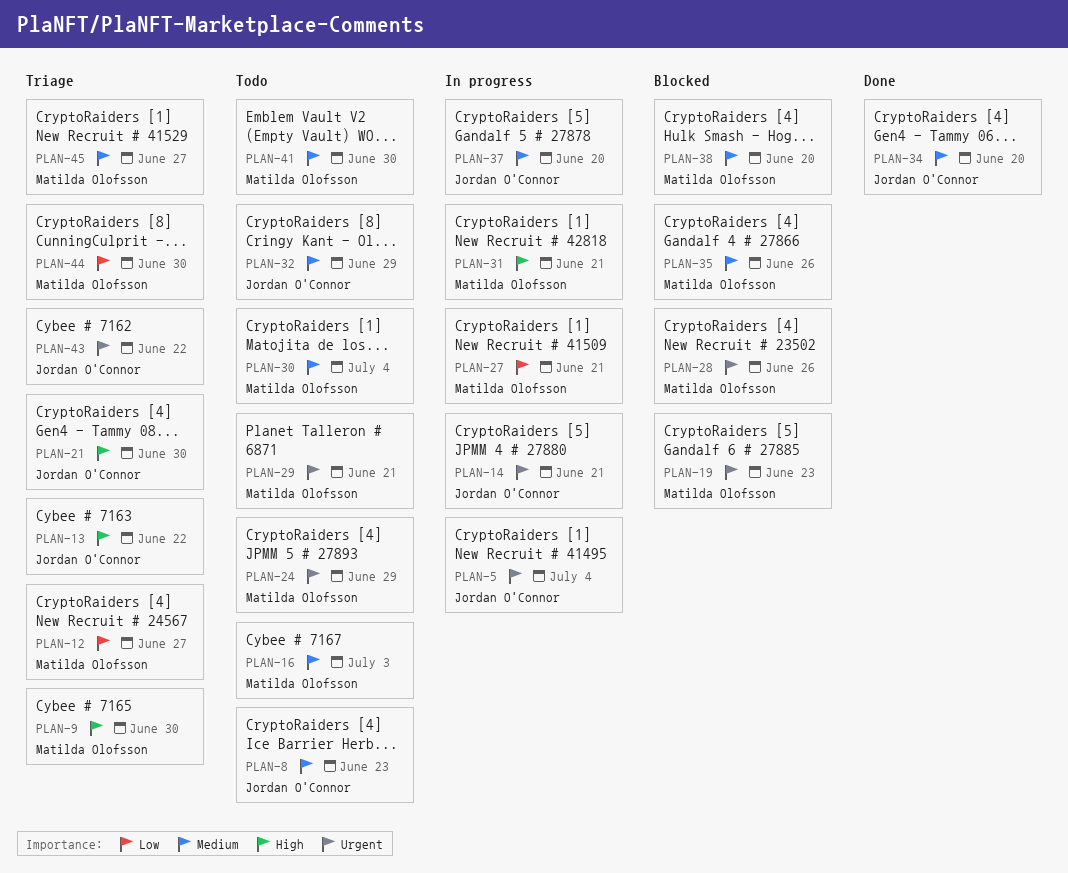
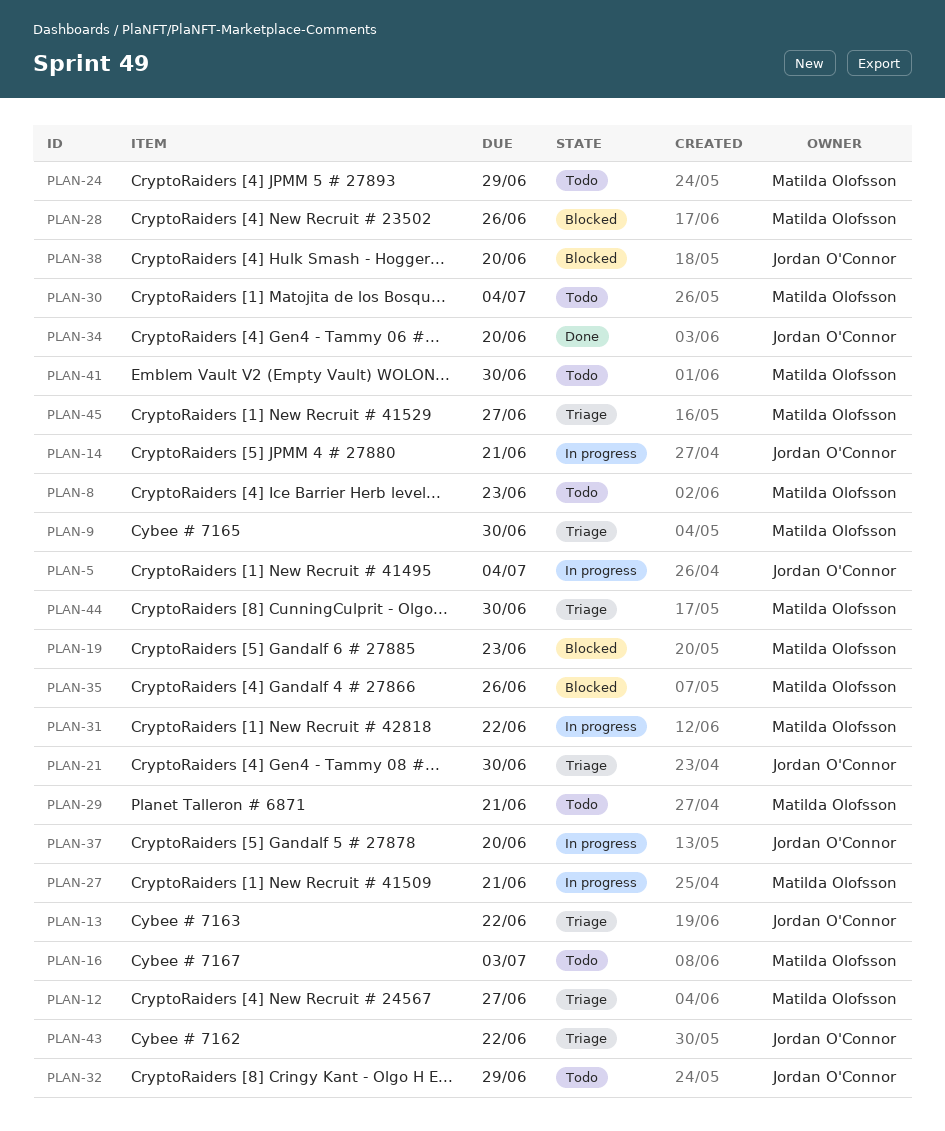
PLAN-8, owner: Jordan O'Connor -> Matilda Olofsson
PLAN-31, due: Jun 21 -> Jun 22
PLAN-38, owner: Matilda Olofsson -> Jordan O'Connor

